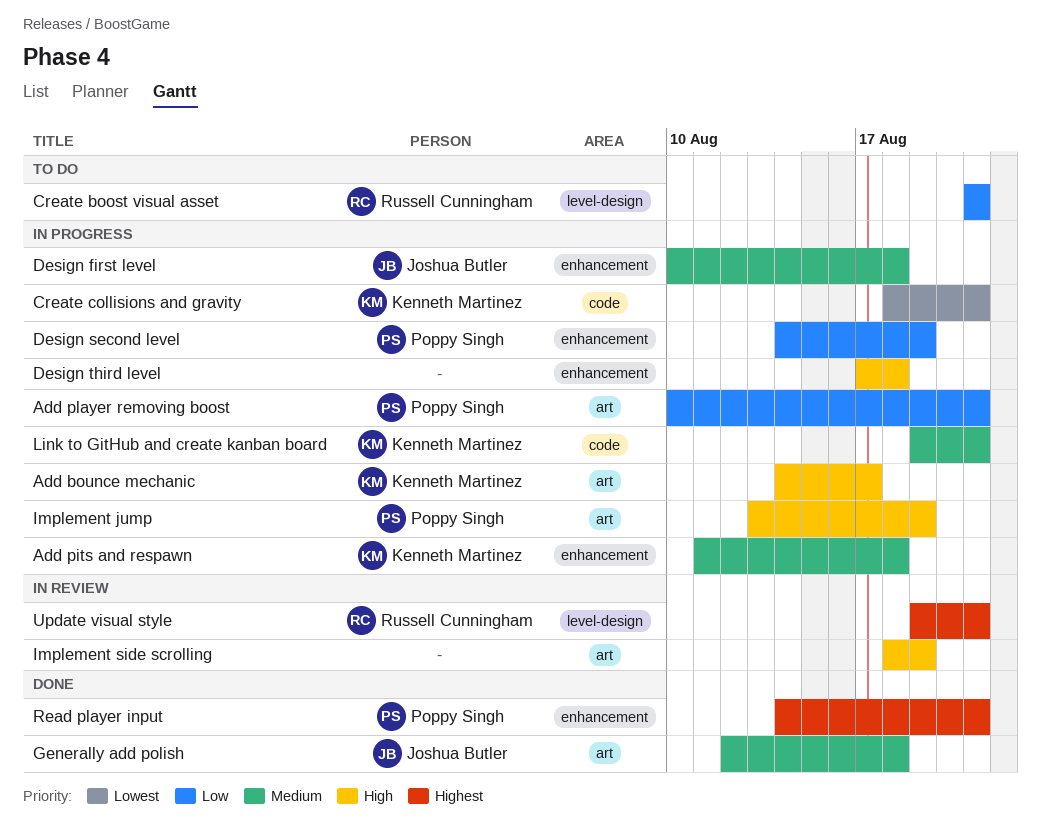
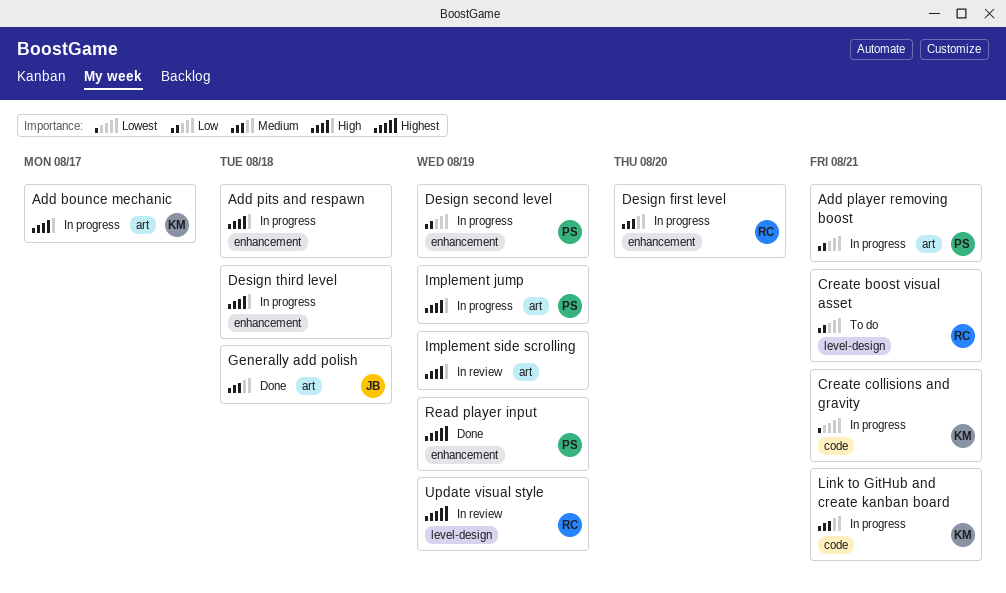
Add pits and respawn, owner: Kenneth Martinez -> none
Add pits and respawn, priority: Medium -> High
Design first level, owner: Joshua Butler -> Russell Cunningham
Design first level, due: Aug 18 -> Aug 20
Read player input, due: Aug 21 -> Aug 19
Update visual style, due: Aug 21 -> Aug 19

